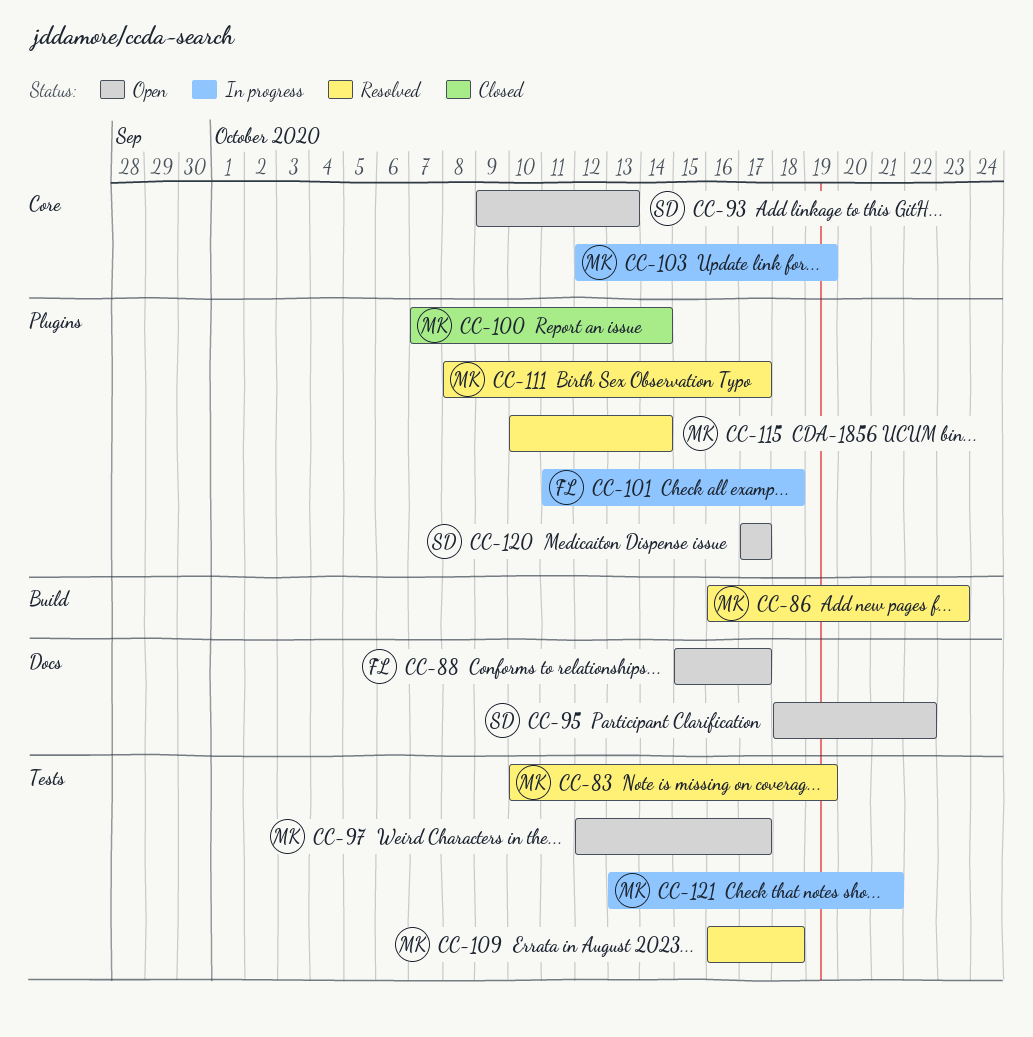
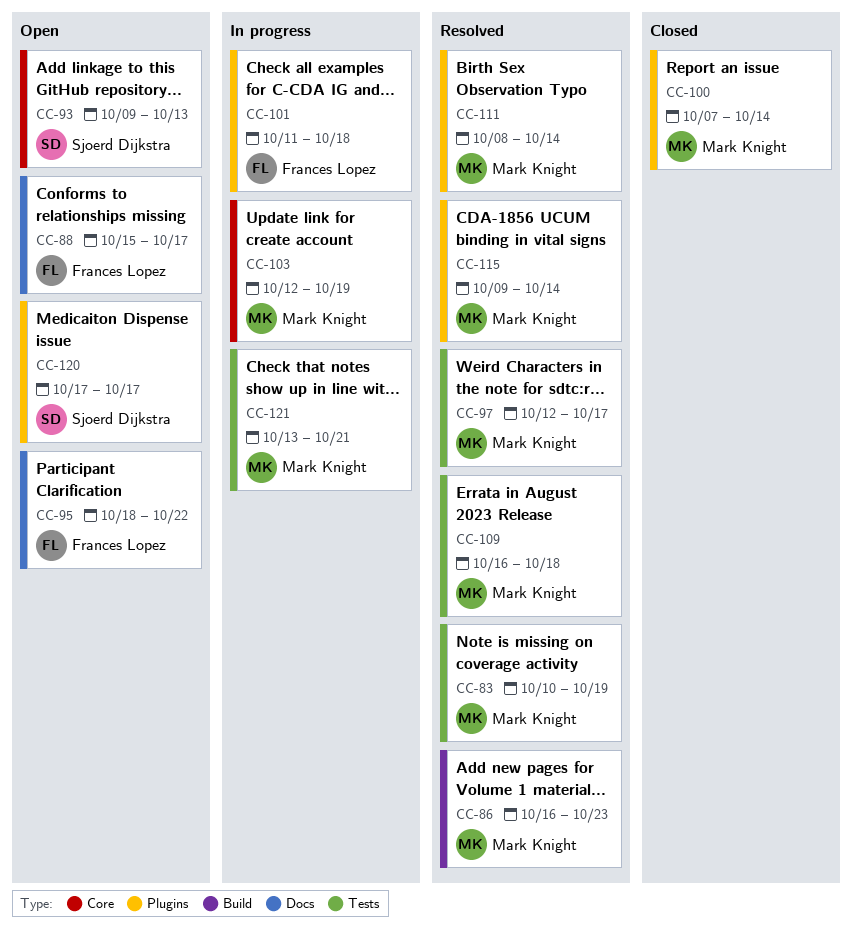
CC-95, owner: Sjoerd Dijkstra -> Frances Lopez
CC-97, status: Open -> Resolved
CC-111, due: Oct 17 -> Oct 14
CC-115, start: Oct 10 -> Oct 9

